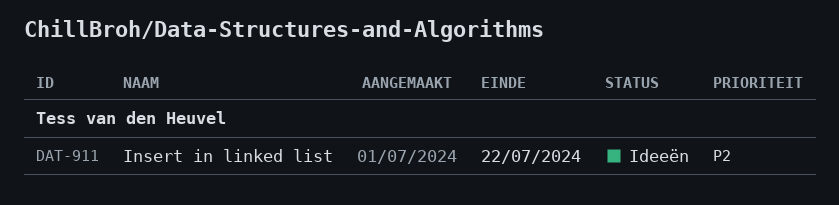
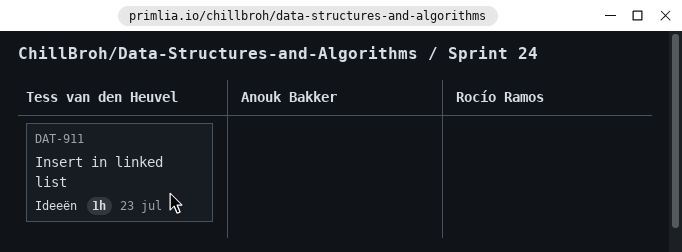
DAT-911, due: Jul 22 -> Jul 23

